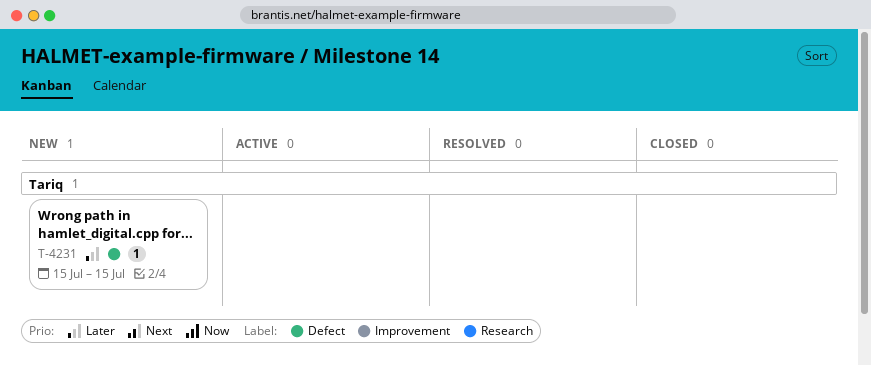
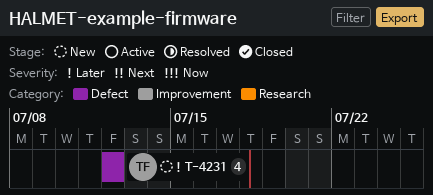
T-4231, estimate: 1 -> 4
T-4231, start: Jul 15 -> Jul 12
T-4231, due: Jul 15 -> Jul 12

